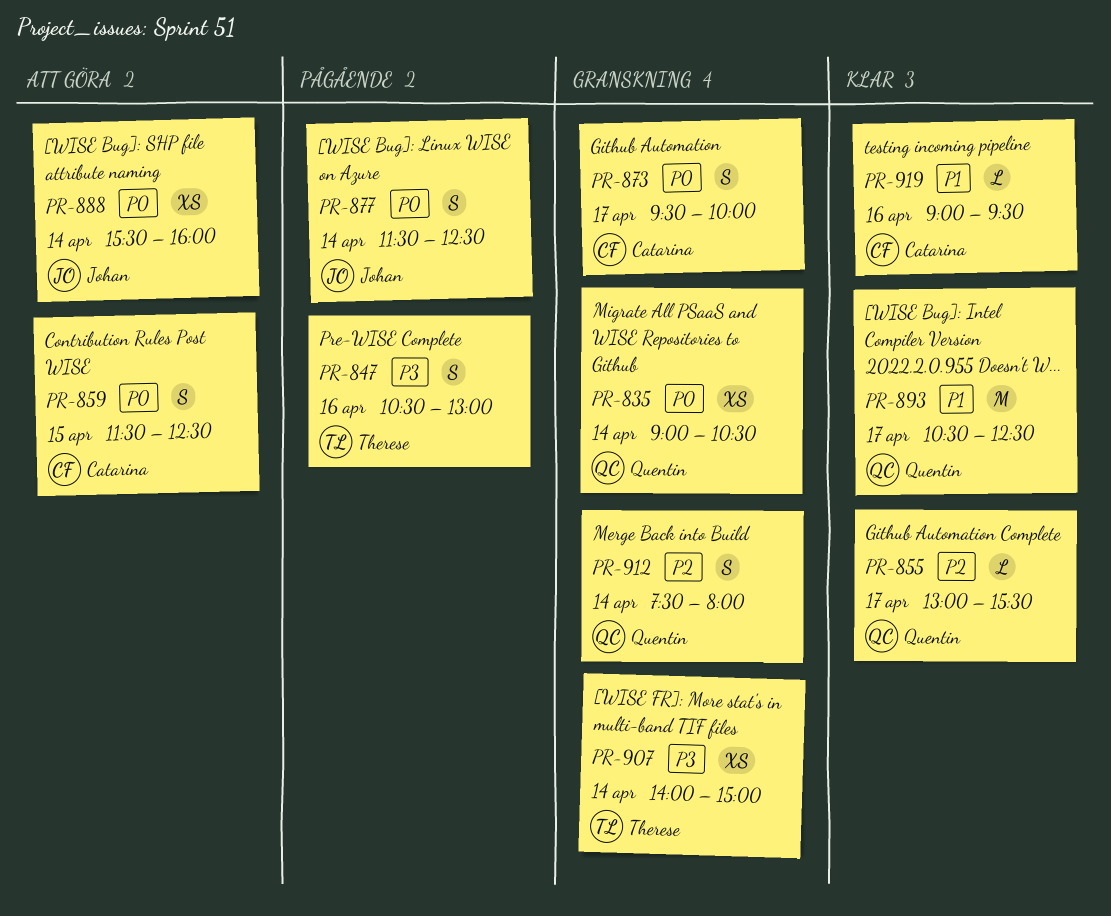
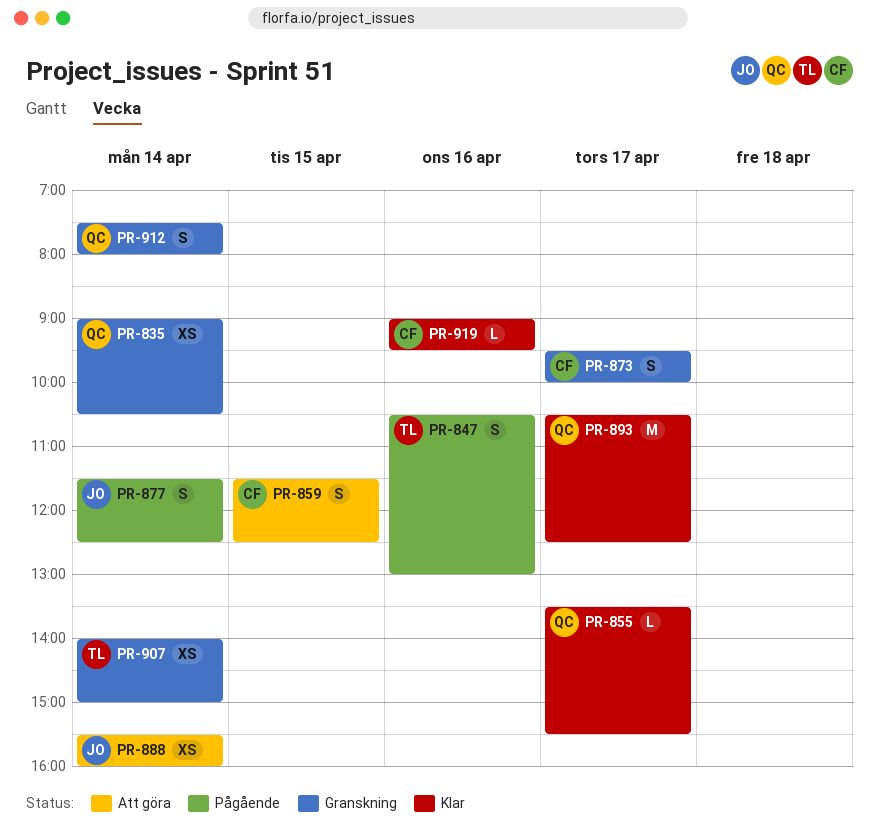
PR-855, begins: 13:00 -> 13:30

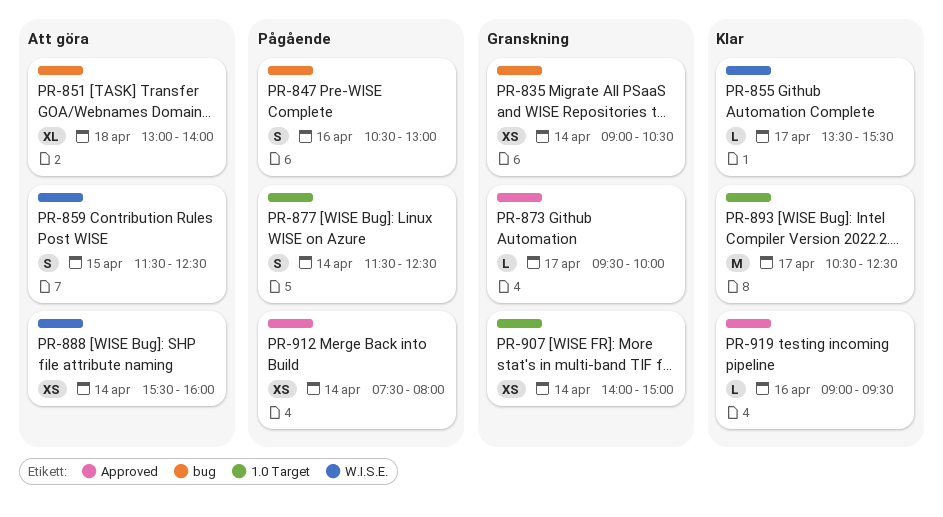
PR-851: none -> present
PR-873, estimate: S -> L
PR-912, status: Granskning -> Pågående
PR-912, estimate: S -> XS

